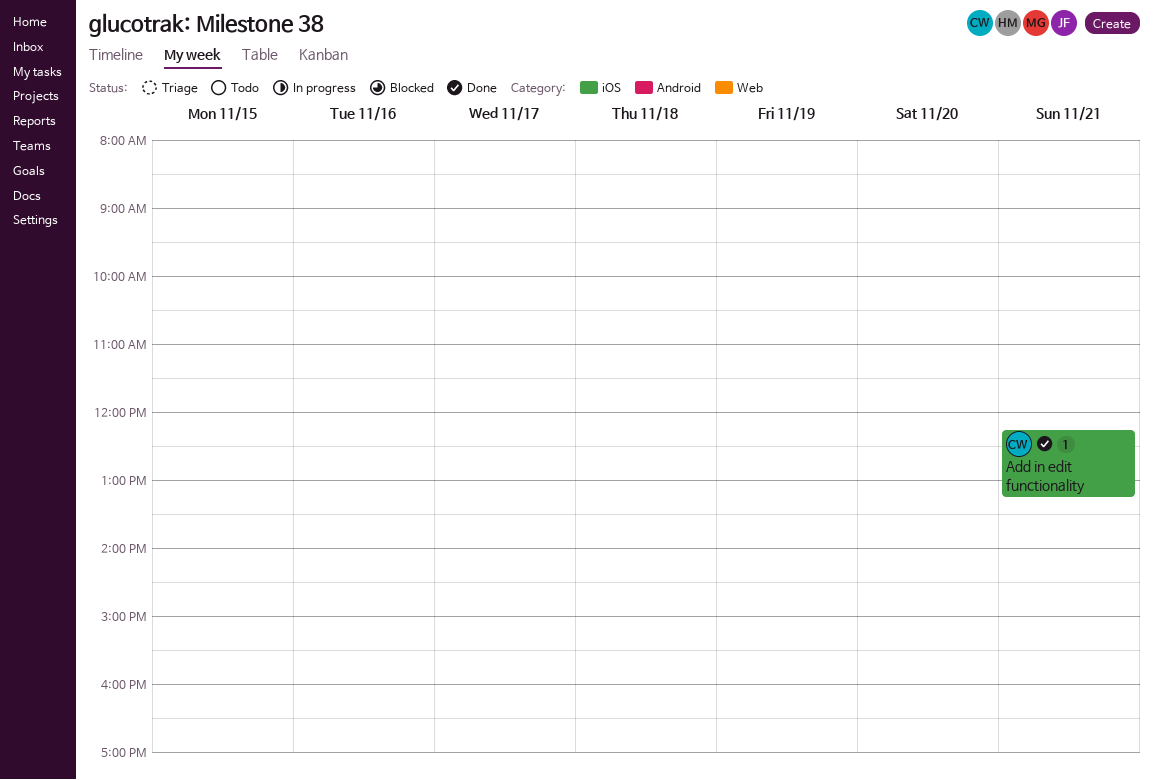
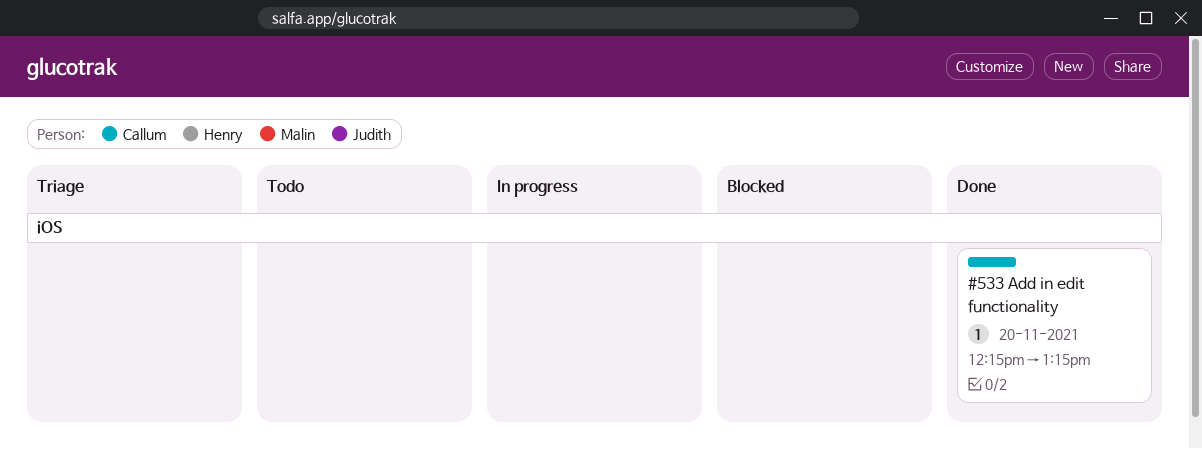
Add in edit functionality, day: Nov 21 -> Nov 20

